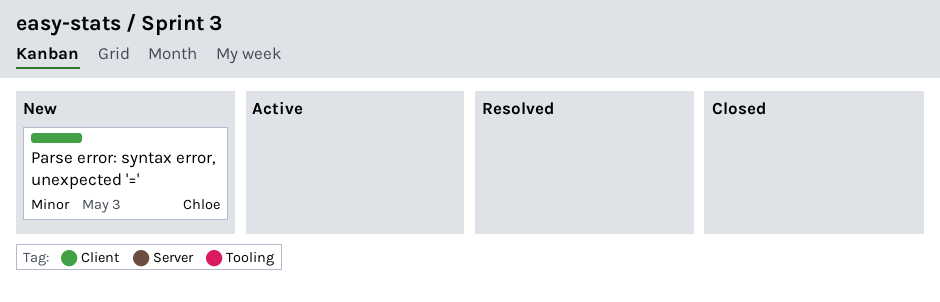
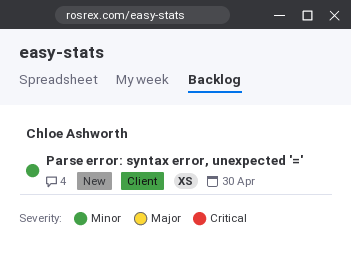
Parse error: syntax error, unexpected '=', due: May 3 -> Apr 30

